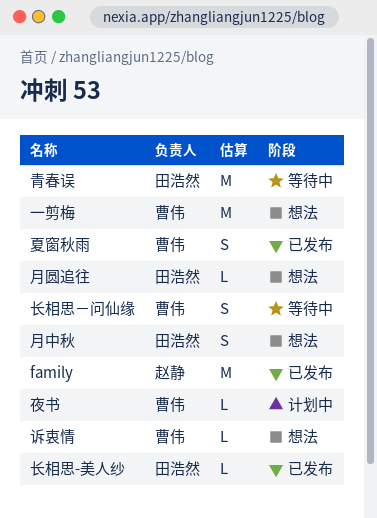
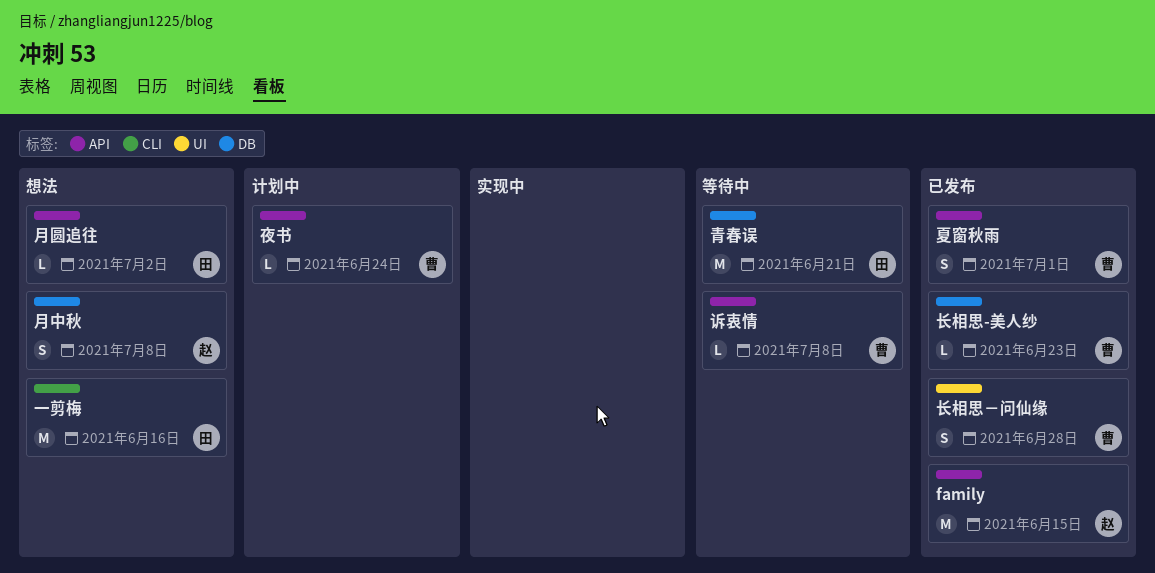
一剪梅, owner: 曹伟 -> 田浩然
月中秋, owner: 田浩然 -> 赵静
诉衷情, status: 想法 -> 等待中
长相思-美人纱, owner: 田浩然 -> 曹伟
长相思－问仙缘, status: 等待中 -> 已发布

